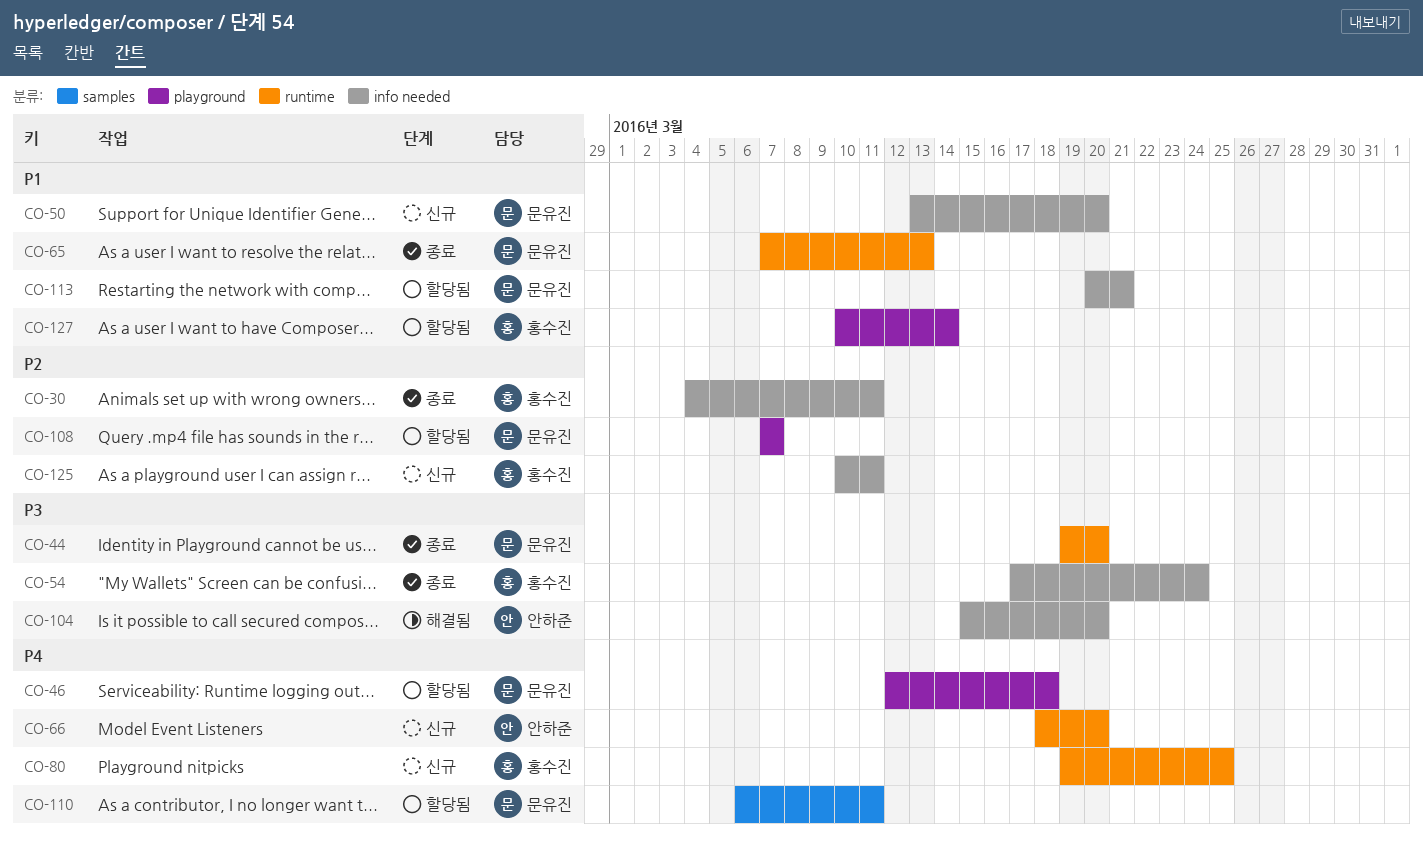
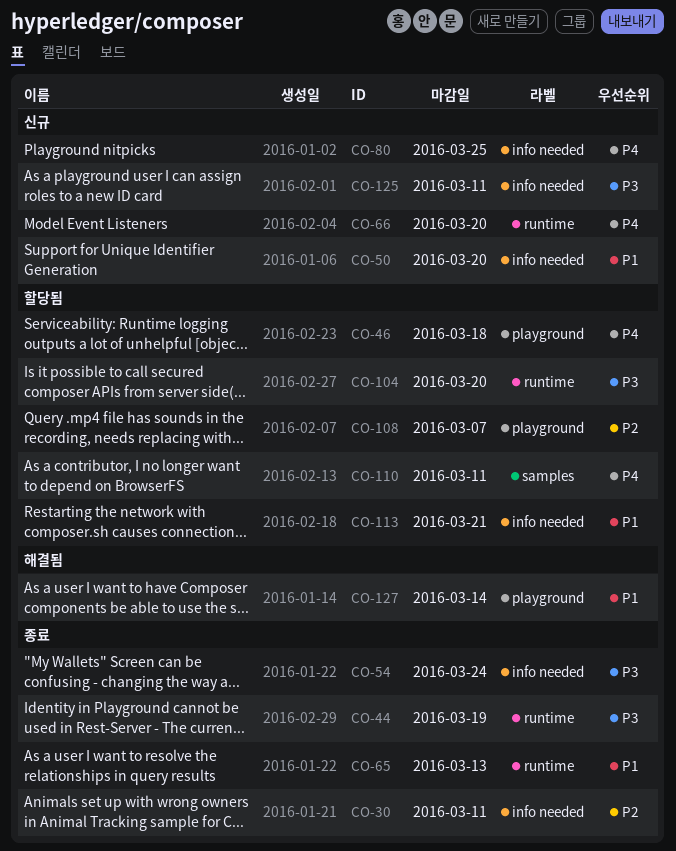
CO-44, due: Mar 20 -> Mar 19
CO-80, label: runtime -> info needed
CO-104, status: 해결됨 -> 할당됨
CO-104, label: info needed -> runtime
CO-125, priority: P2 -> P3
CO-127, status: 할당됨 -> 해결됨

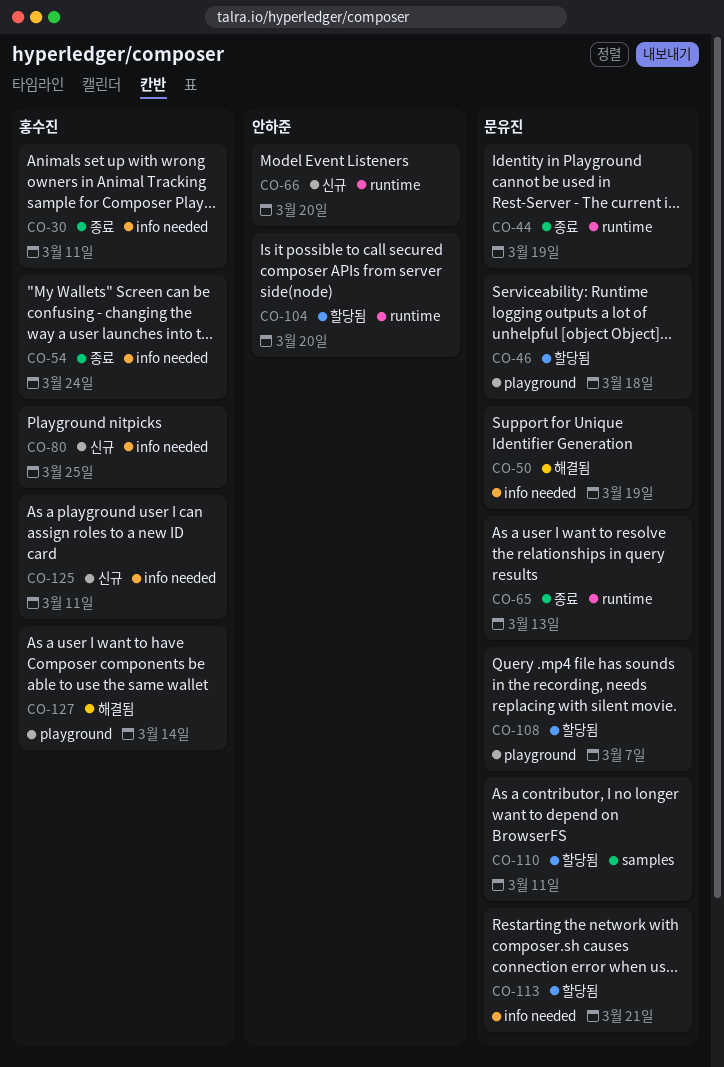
CO-50, status: 신규 -> 해결됨
CO-50, due: Mar 20 -> Mar 19

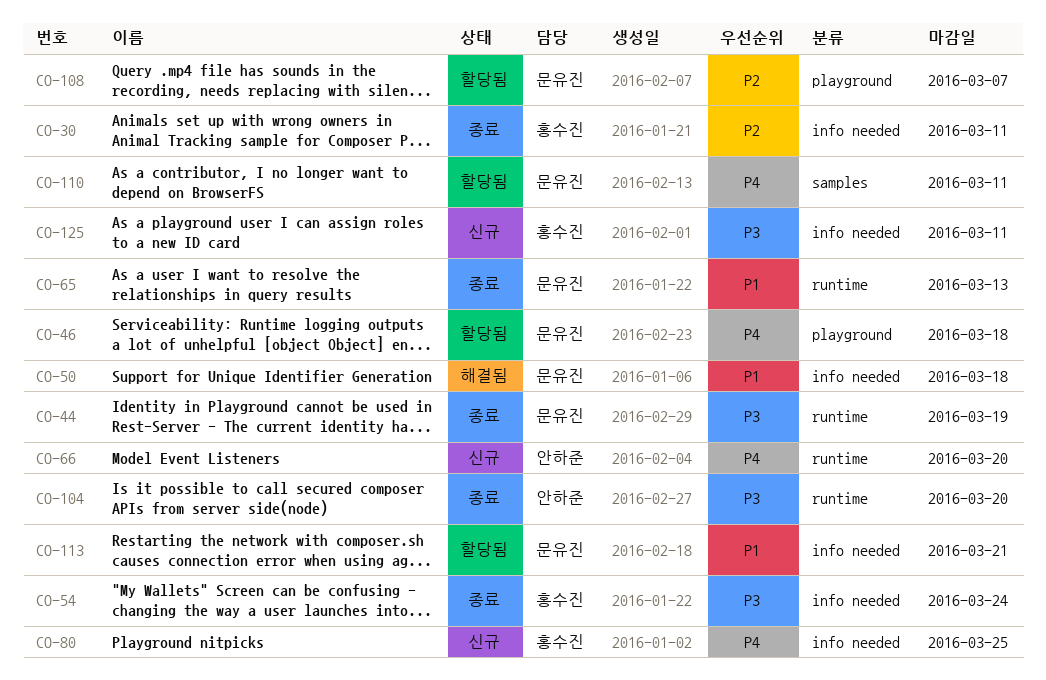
CO-50, due: Mar 19 -> Mar 18
CO-104, status: 할당됨 -> 종료
CO-127: present -> none

